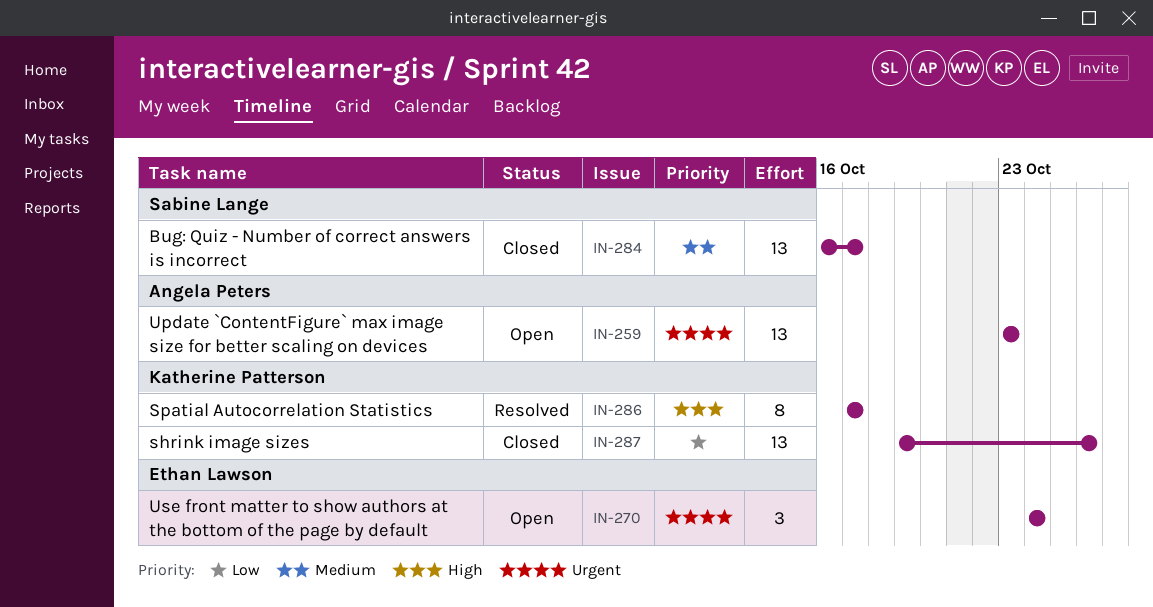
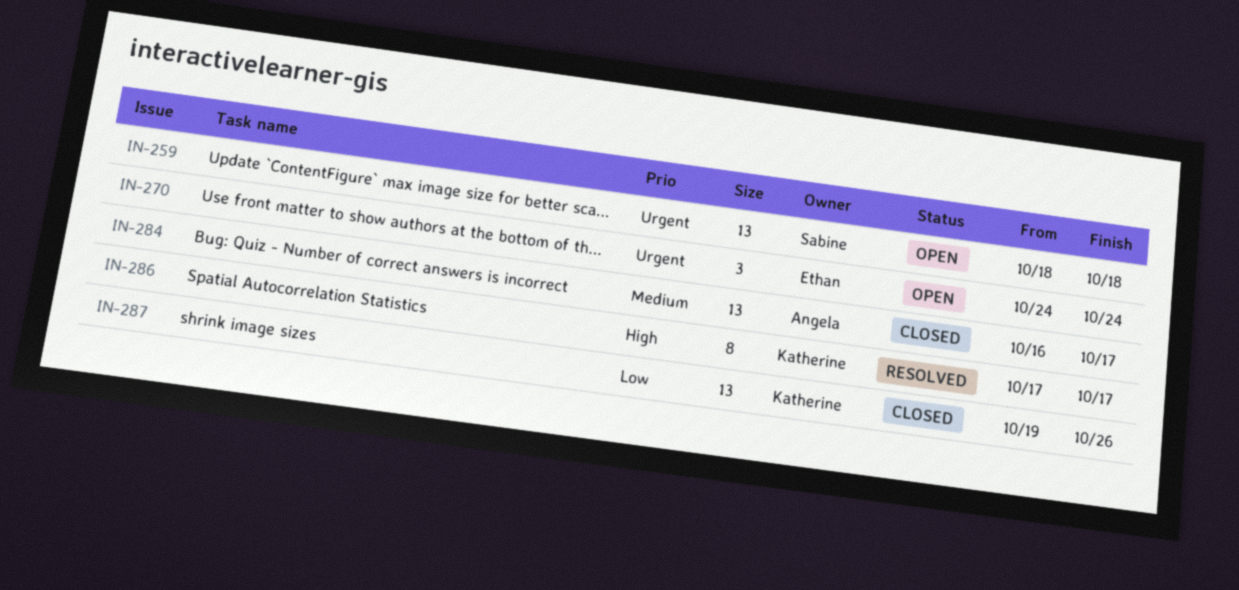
IN-259, owner: Angela Peters -> Sabine Lange
IN-259, start: Oct 23 -> Oct 18
IN-259, due: Oct 23 -> Oct 18
IN-284, owner: Sabine Lange -> Angela Peters

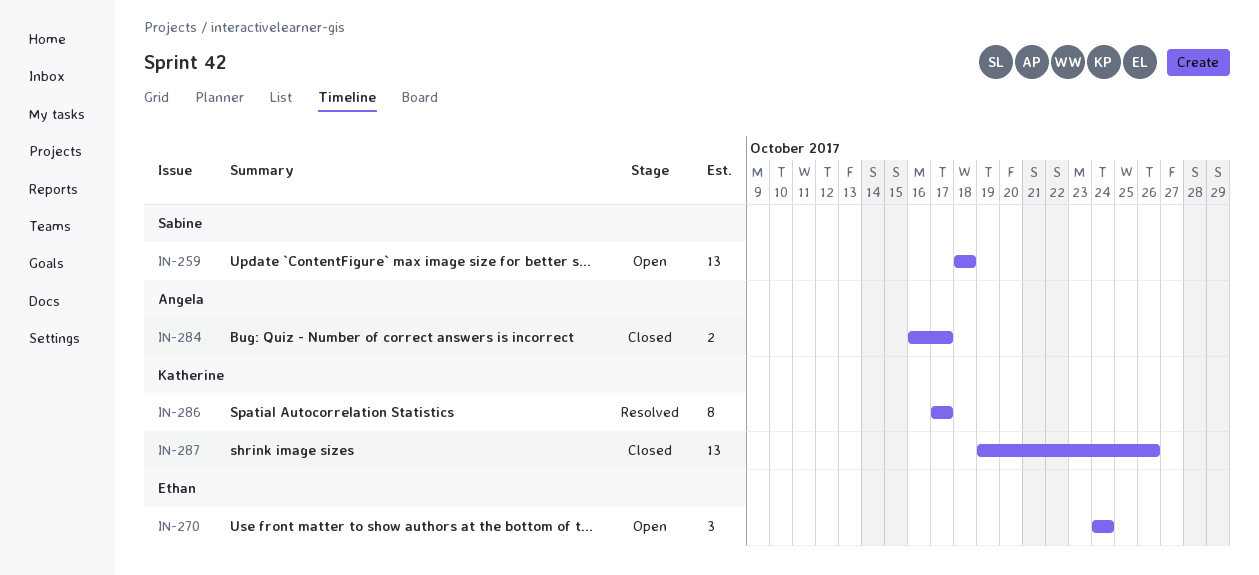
IN-284, estimate: 13 -> 2

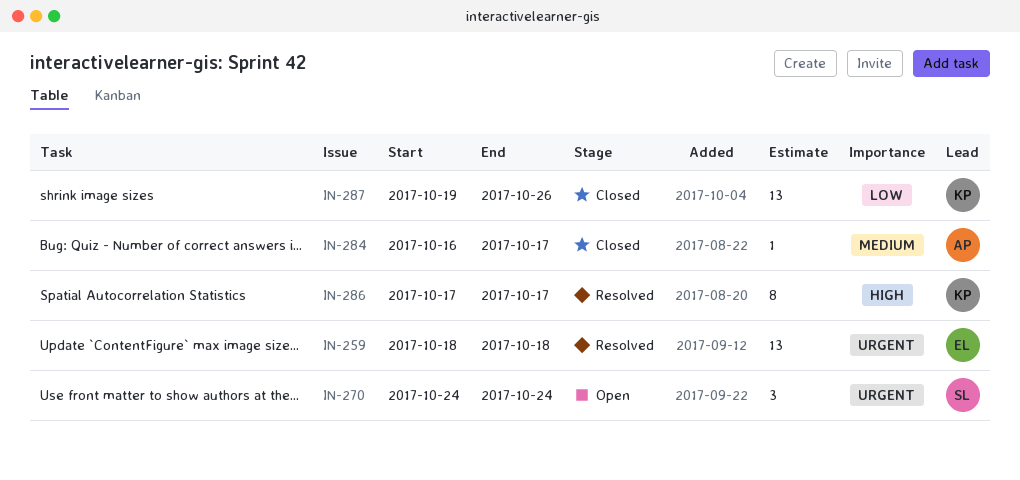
IN-259, status: Open -> Resolved
IN-259, owner: Sabine -> Ethan
IN-270, owner: Ethan -> Sabine
IN-284, estimate: 2 -> 1

